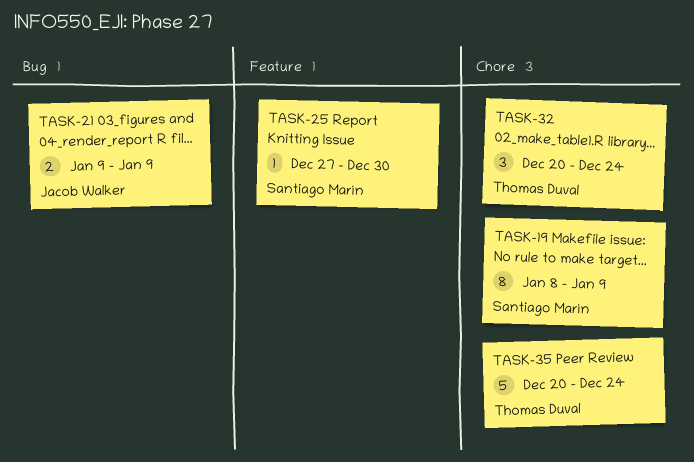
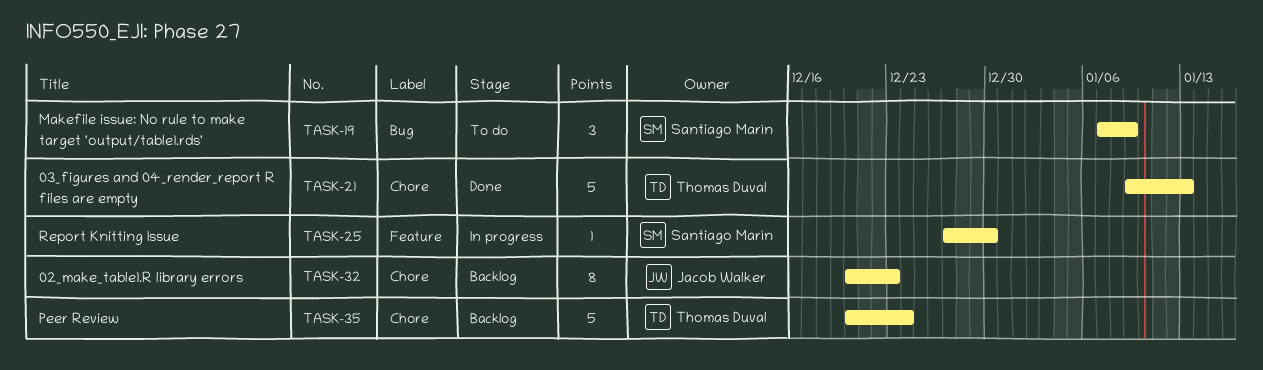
TASK-19, label: Chore -> Bug
TASK-19, estimate: 8 -> 3
TASK-19, start: Jan 8 -> Jan 7
TASK-21, owner: Jacob Walker -> Thomas Duval
TASK-21, label: Bug -> Chore
TASK-21, estimate: 2 -> 5
TASK-21, due: Jan 9 -> Jan 13
TASK-32, owner: Thomas Duval -> Jacob Walker
TASK-32, estimate: 3 -> 8
TASK-32, due: Dec 24 -> Dec 23

